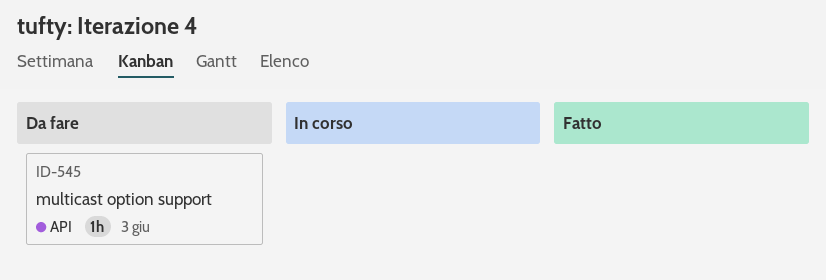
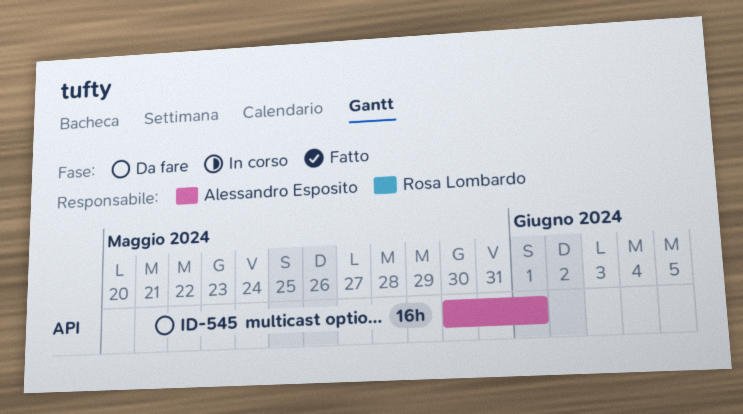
ID-545, estimate: 1h -> 16h
ID-545, due: Jun 3 -> Jun 1

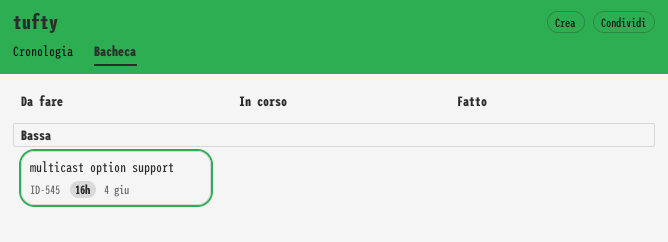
ID-545, due: Jun 1 -> Jun 4

